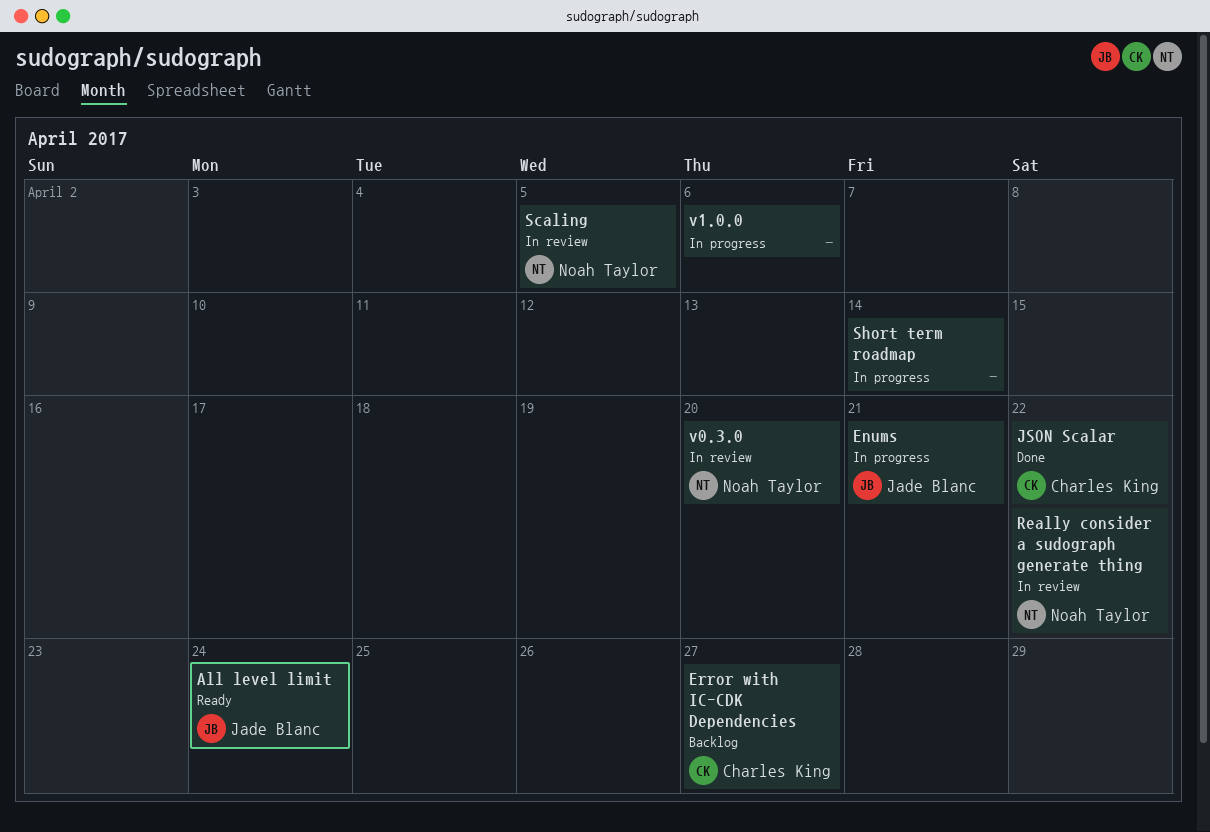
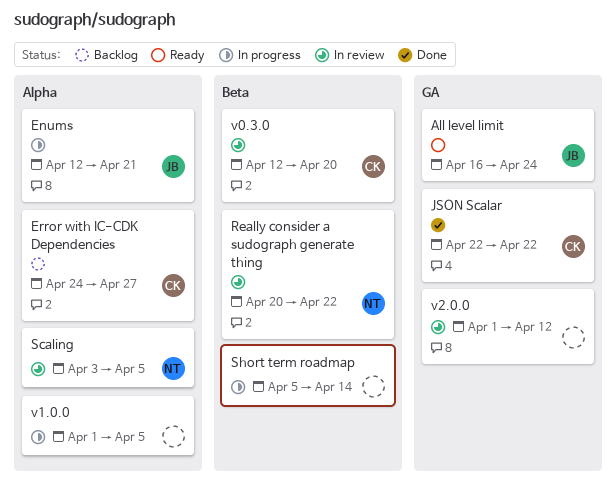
v0.3.0, owner: Noah Taylor -> Charles King
v1.0.0, due: Apr 6 -> Apr 5
v2.0.0: none -> present

